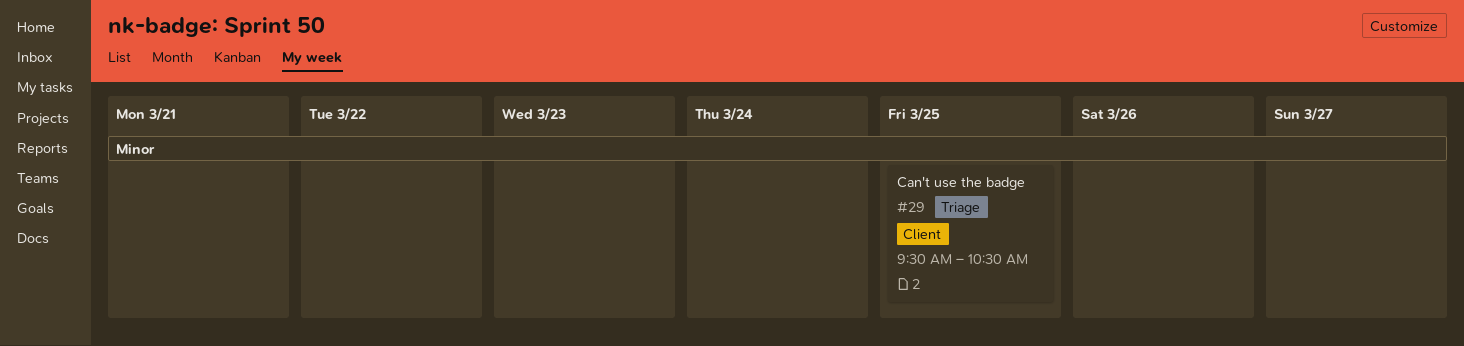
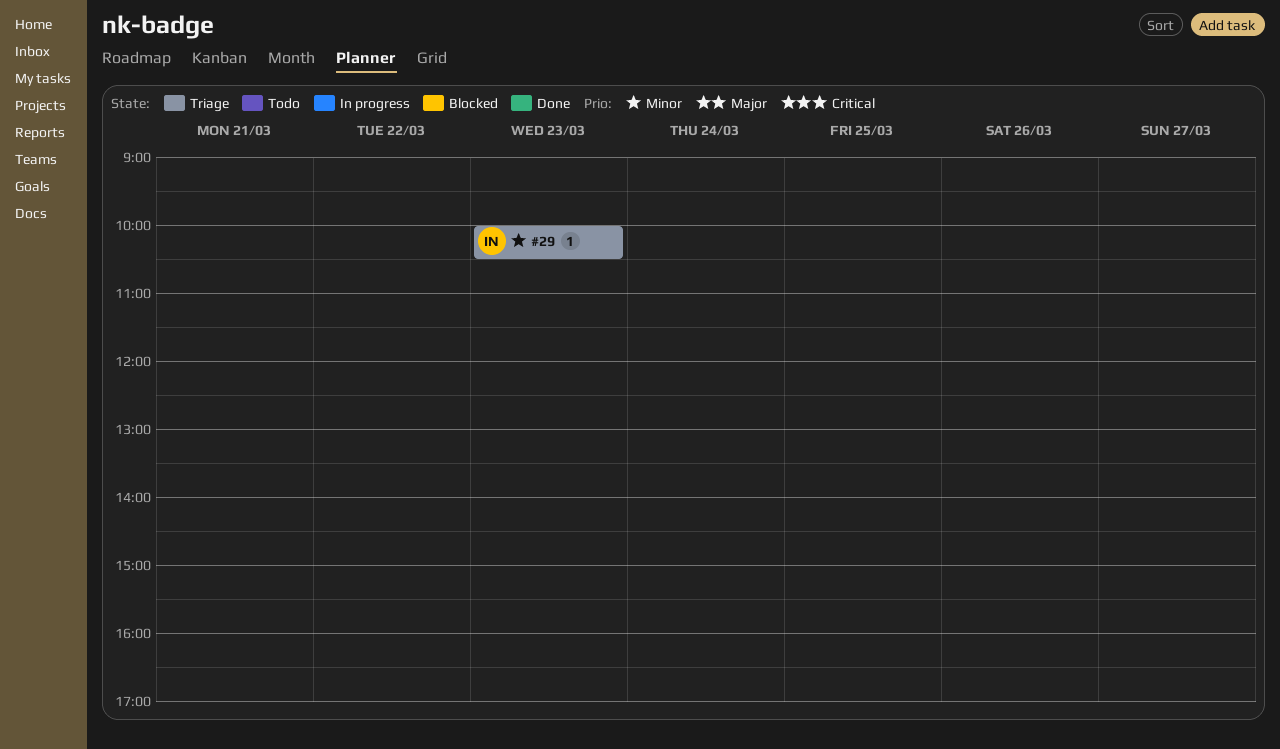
#29, day: Mar 25 -> Mar 23
#29, begins: 09:30 -> 10:00

